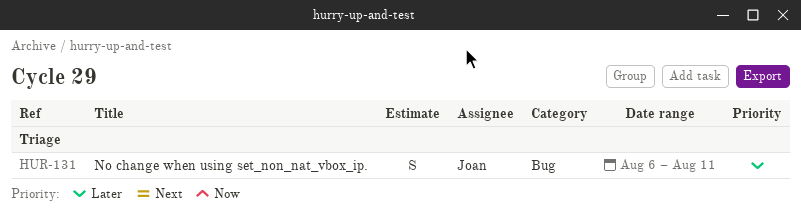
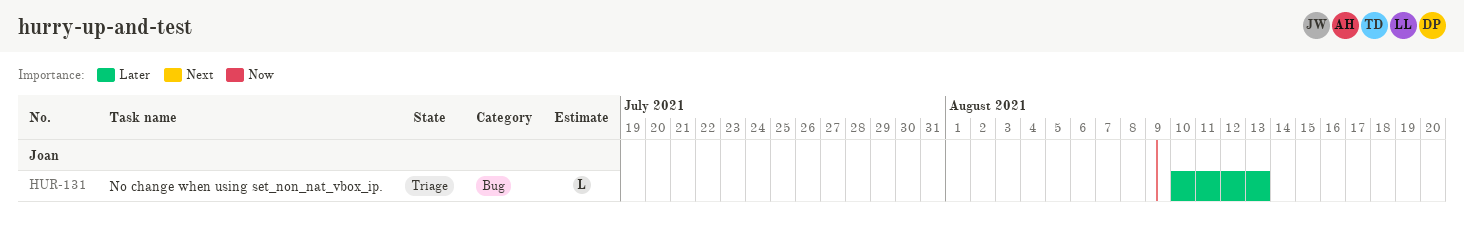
HUR-131, estimate: S -> L
HUR-131, start: Aug 6 -> Aug 10
HUR-131, due: Aug 11 -> Aug 13

